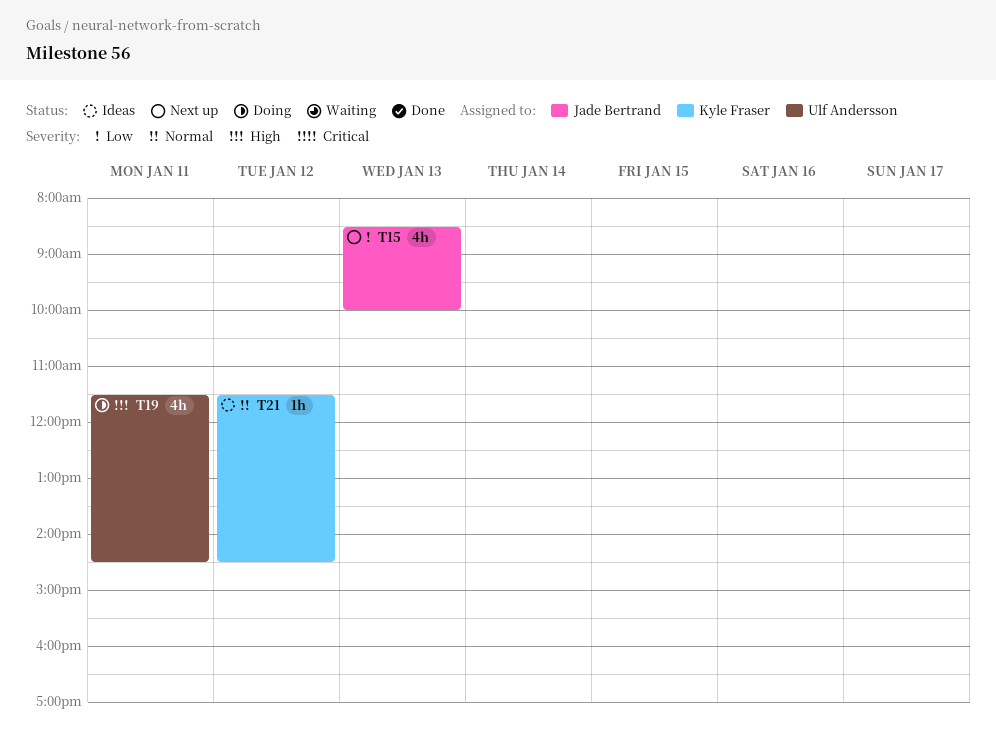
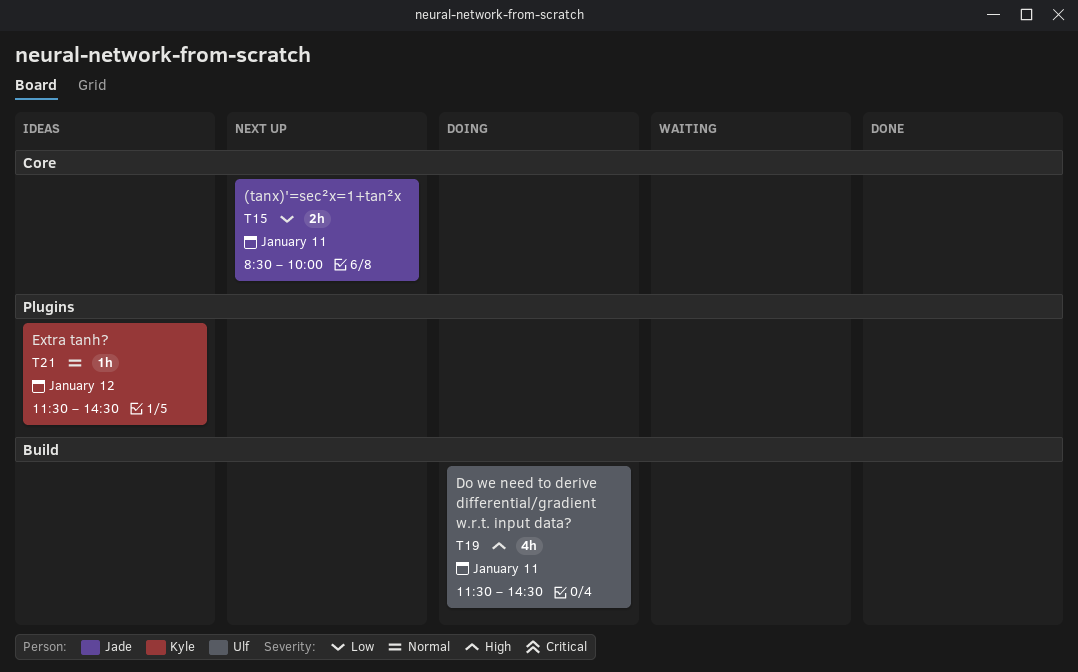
T15, estimate: 4h -> 2h
T15, day: Jan 13 -> Jan 11

